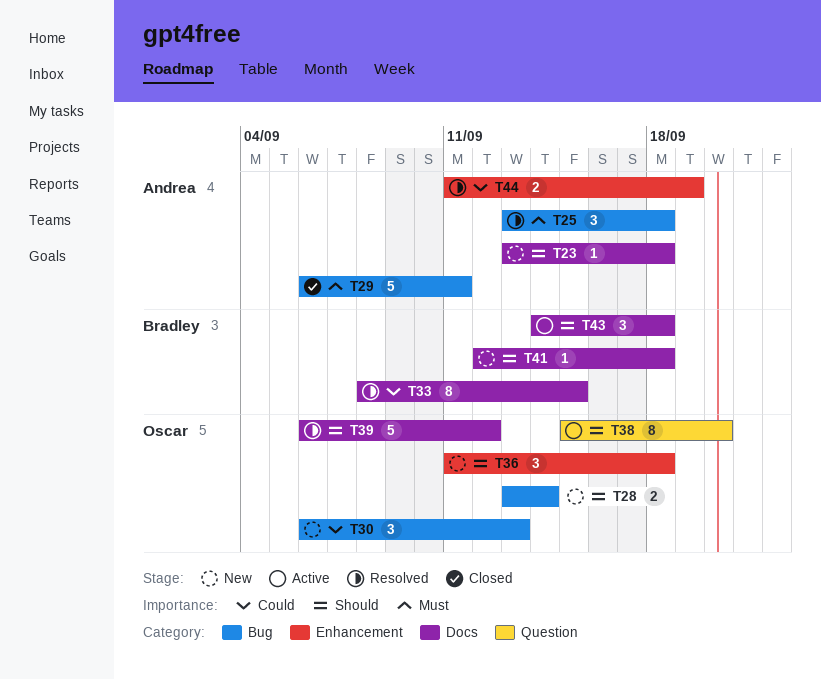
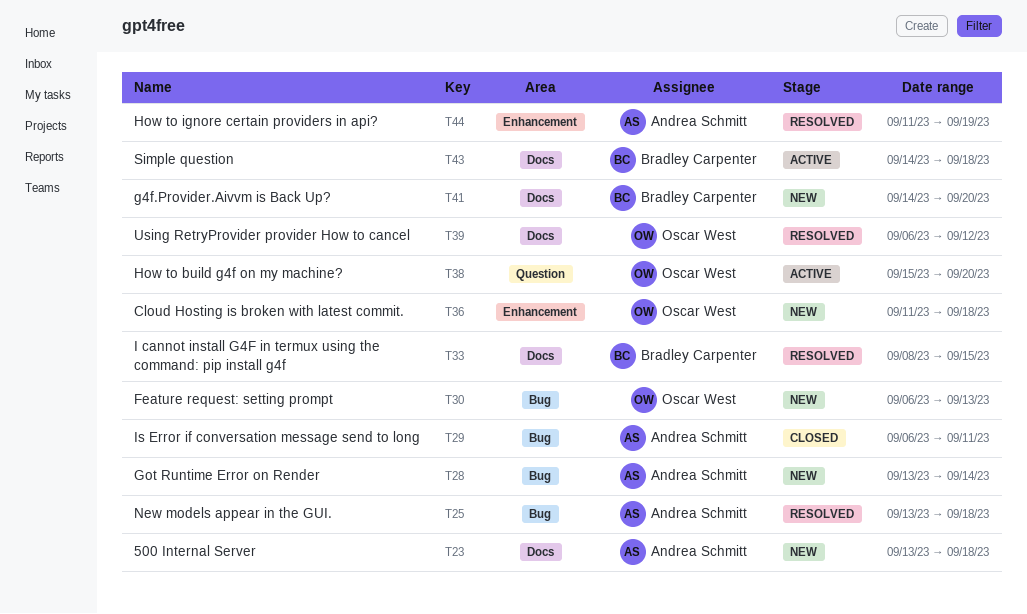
T28, owner: Oscar West -> Andrea Schmitt
T41, start: Sep 12 -> Sep 14
T41, due: Sep 18 -> Sep 20

